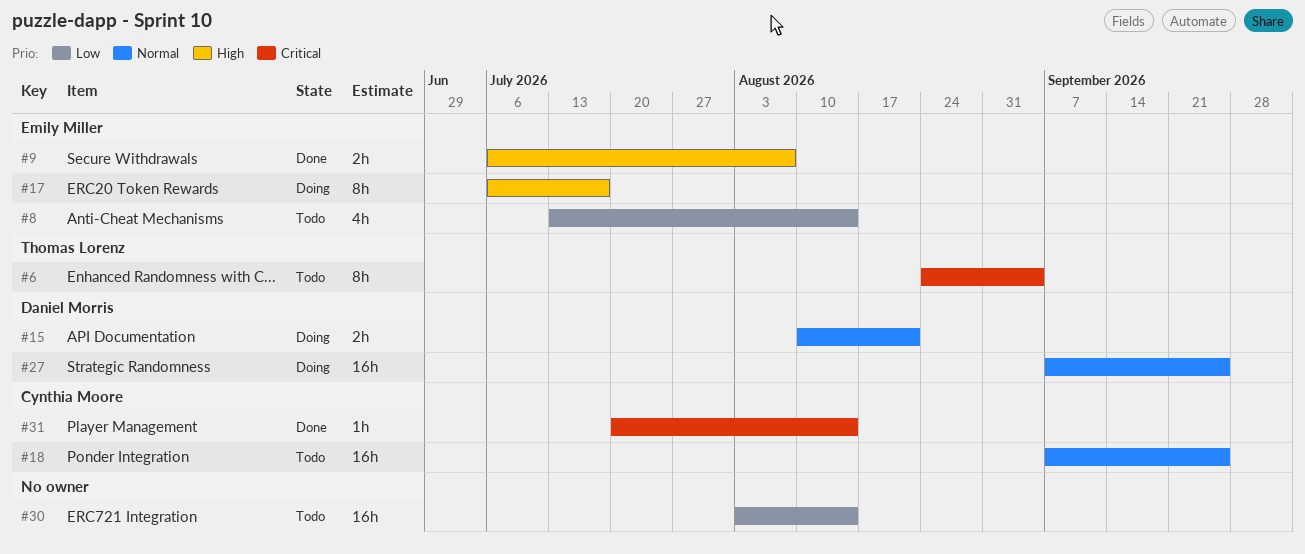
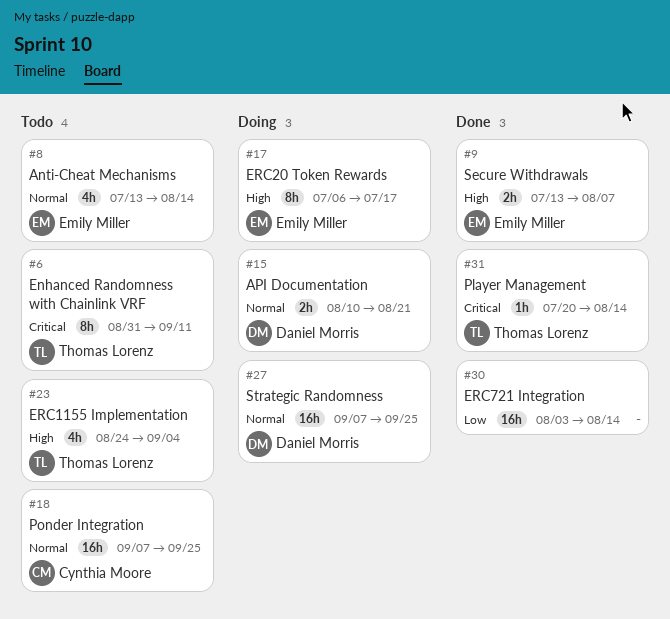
#6, start: Aug 24 -> Aug 31
#6, due: Sep 4 -> Sep 11
#8, priority: Low -> Normal
#9, start: Jul 6 -> Jul 13
#23: none -> present
#30, status: Todo -> Done
#31, owner: Cynthia Moore -> Thomas Lorenz

